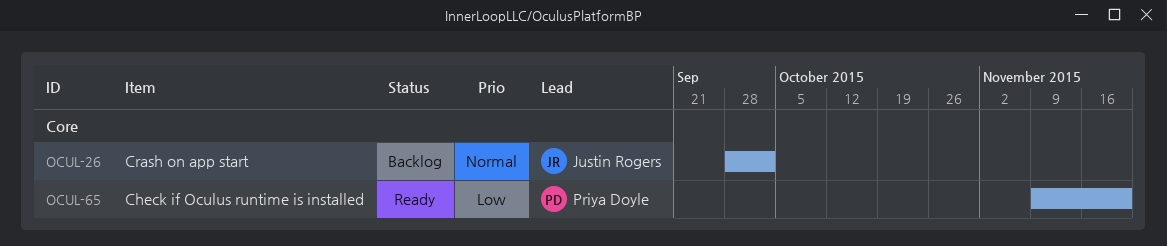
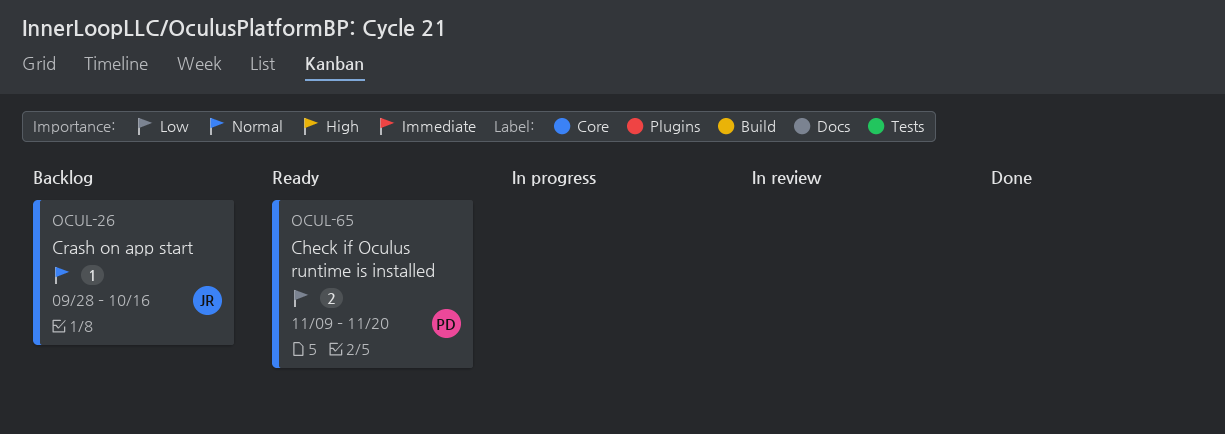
OCUL-26, due: Oct 2 -> Oct 16

